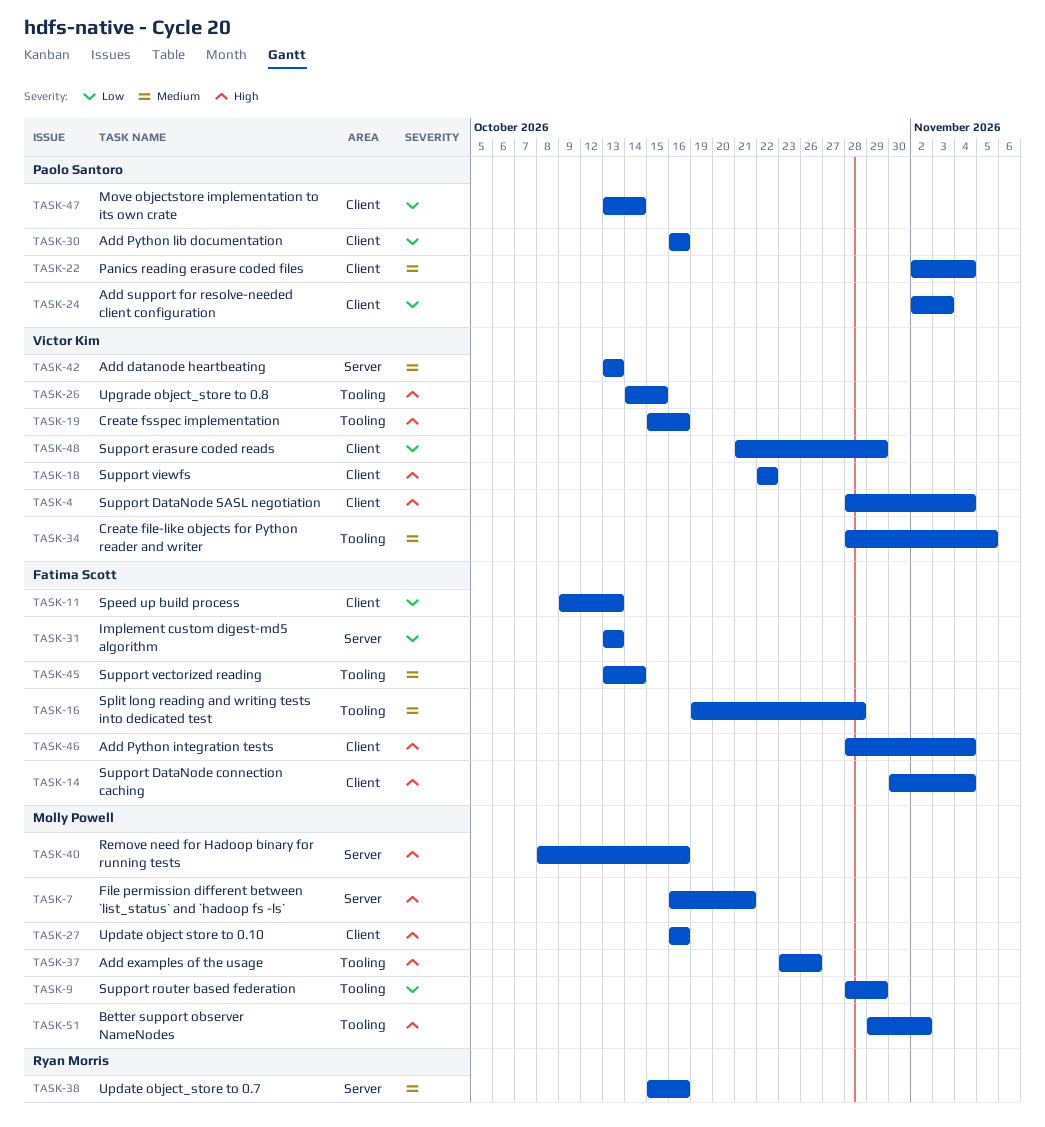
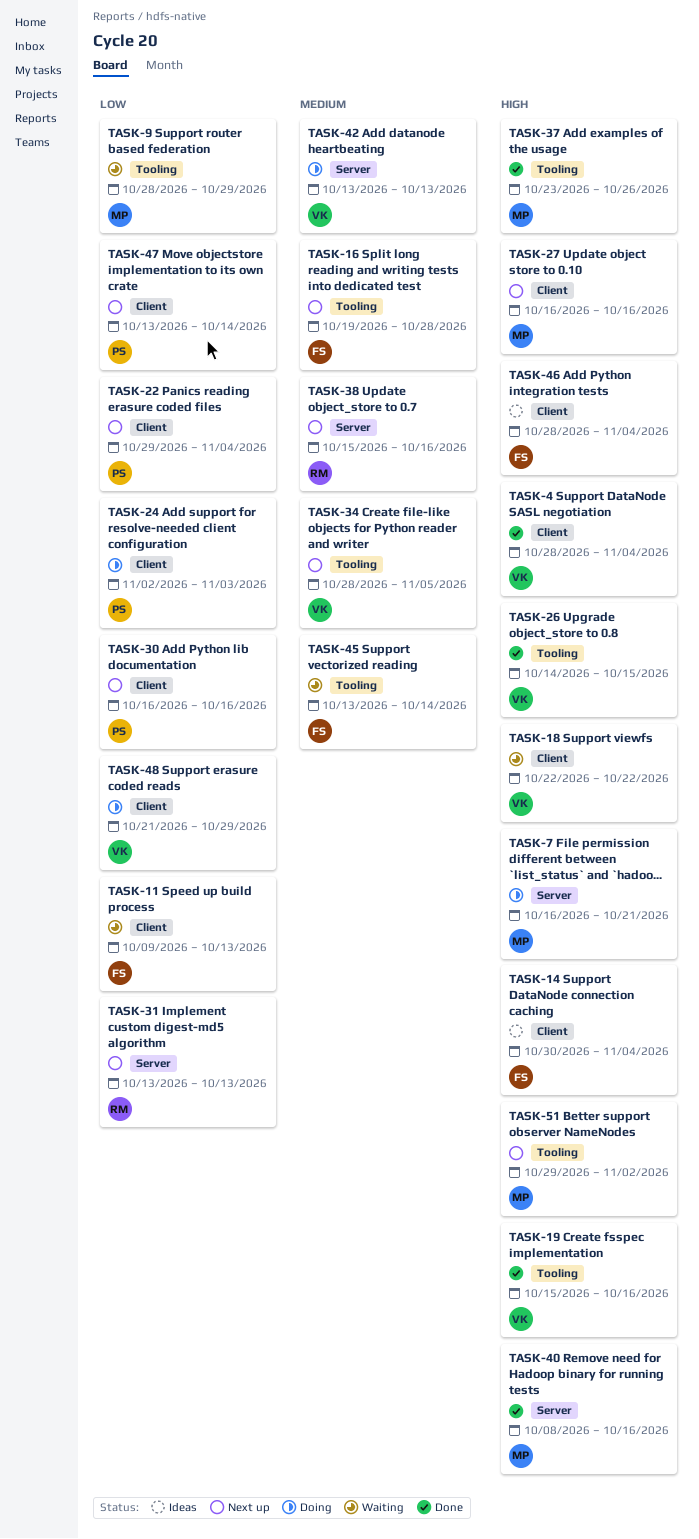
TASK-22, priority: Medium -> Low
TASK-22, start: Nov 2 -> Oct 29
TASK-31, owner: Fatima Scott -> Ryan Morris

